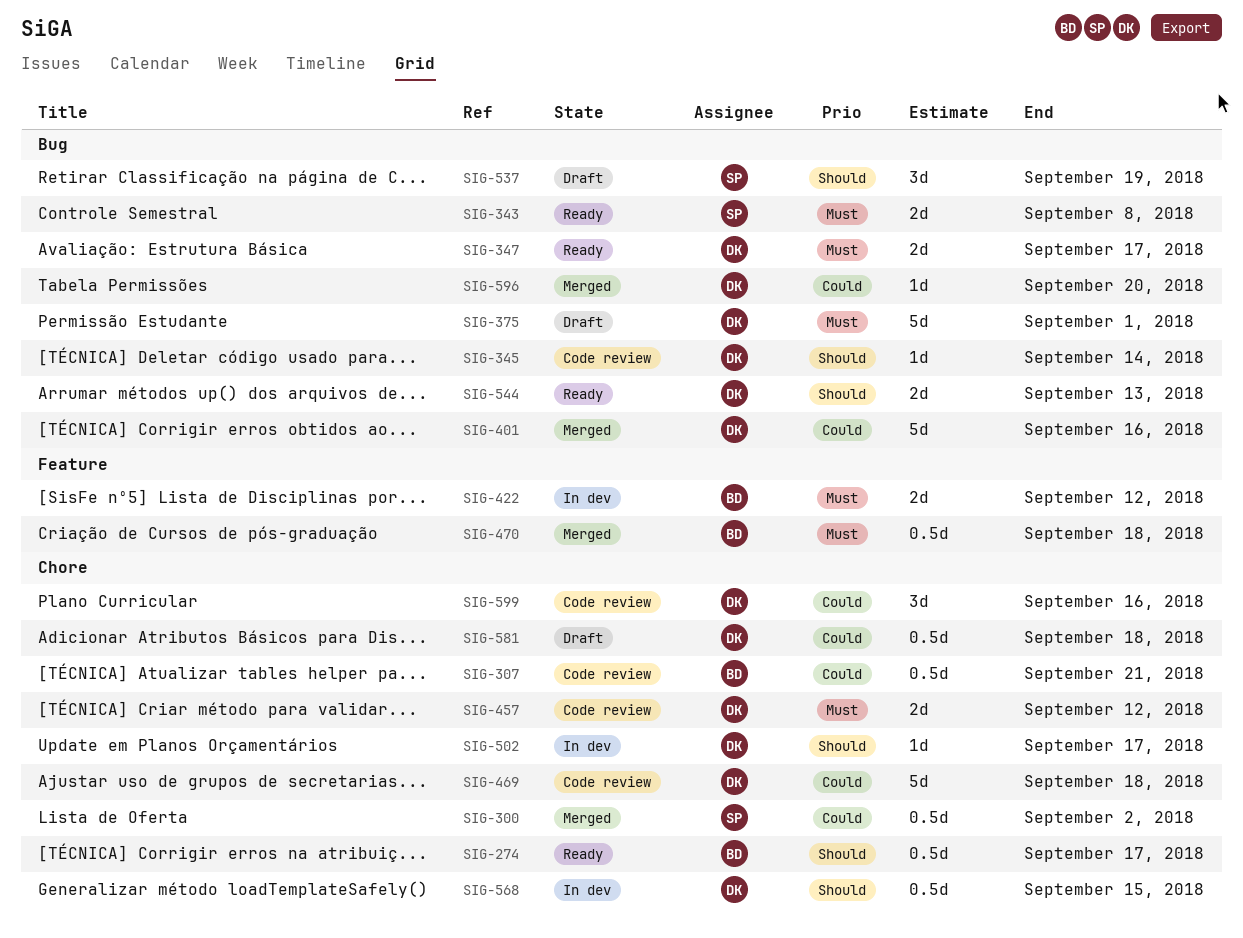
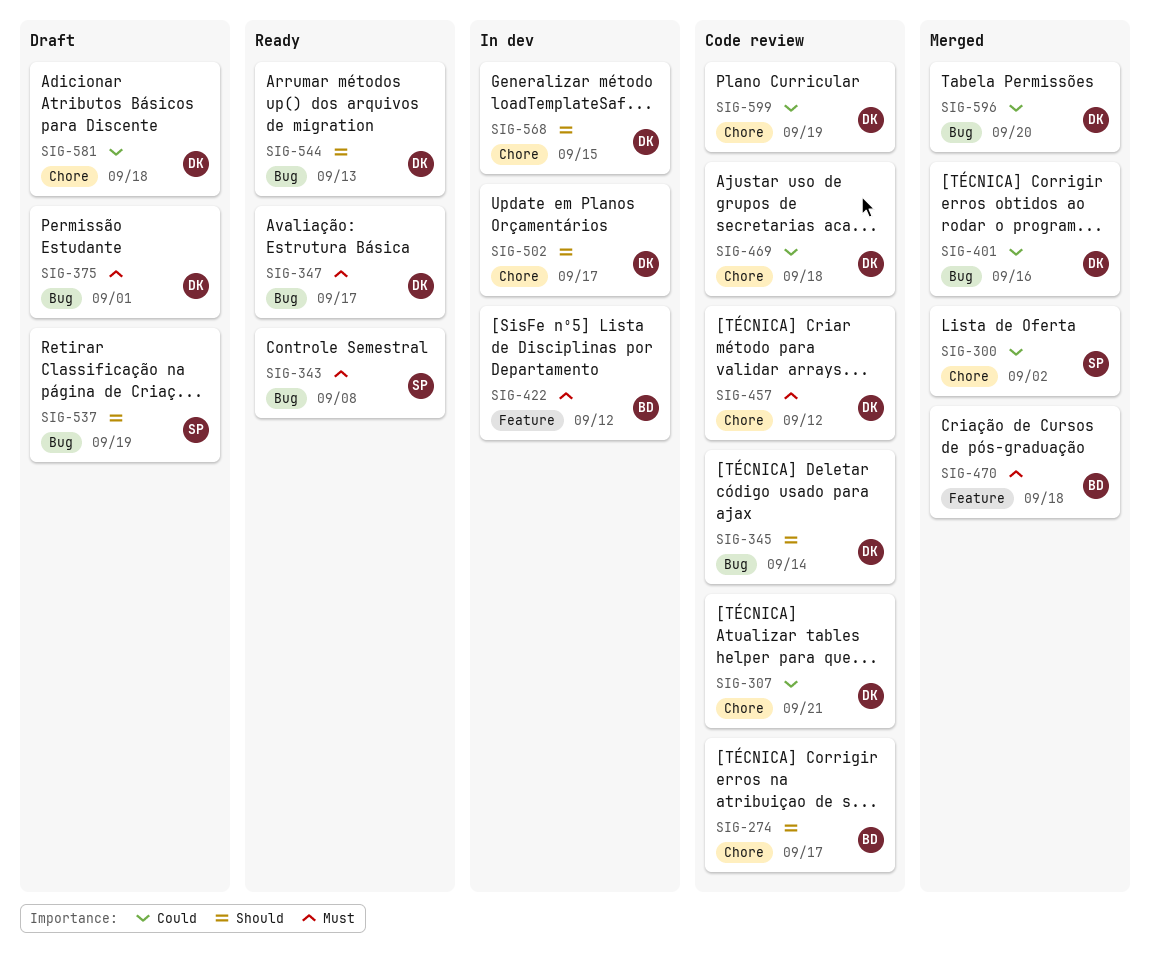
SIG-274, status: Ready -> Code review
SIG-307, owner: BD -> DK
SIG-599, due: Sep 16 -> Sep 19

